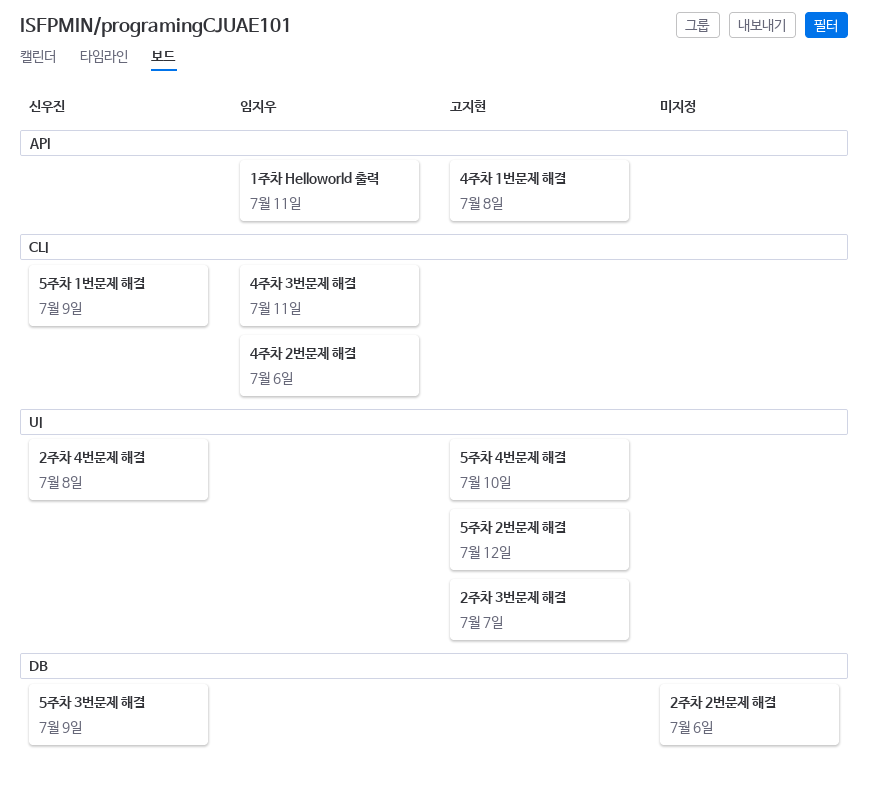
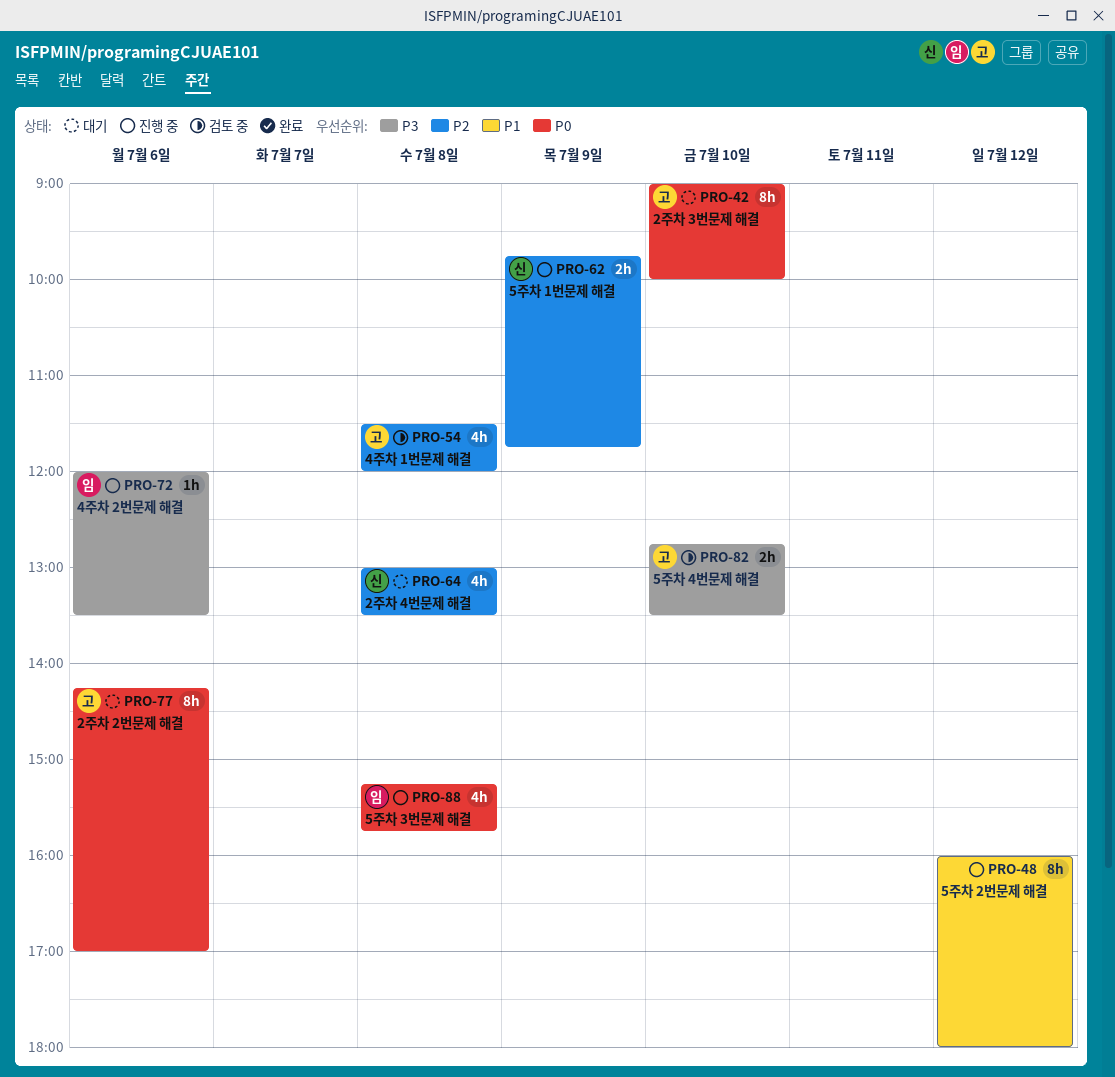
1주차 Helloworld 출력: present -> none
2주차 2번문제 해결, owner: none -> 고지현
2주차 3번문제 해결, day: Jul 7 -> Jul 10
4주차 3번문제 해결: present -> none
5주차 2번문제 해결, owner: 고지현 -> none
5주차 3번문제 해결, owner: 신우진 -> 임지우
5주차 3번문제 해결, day: Jul 9 -> Jul 8

